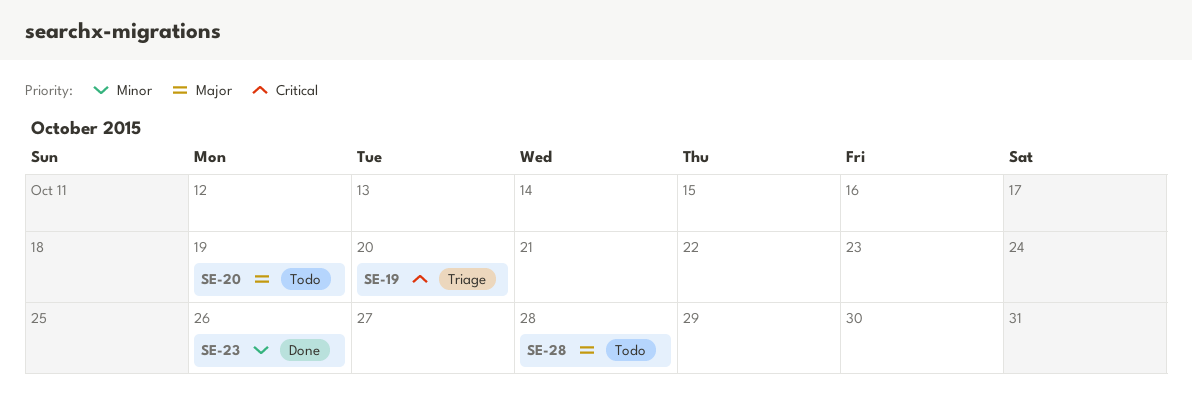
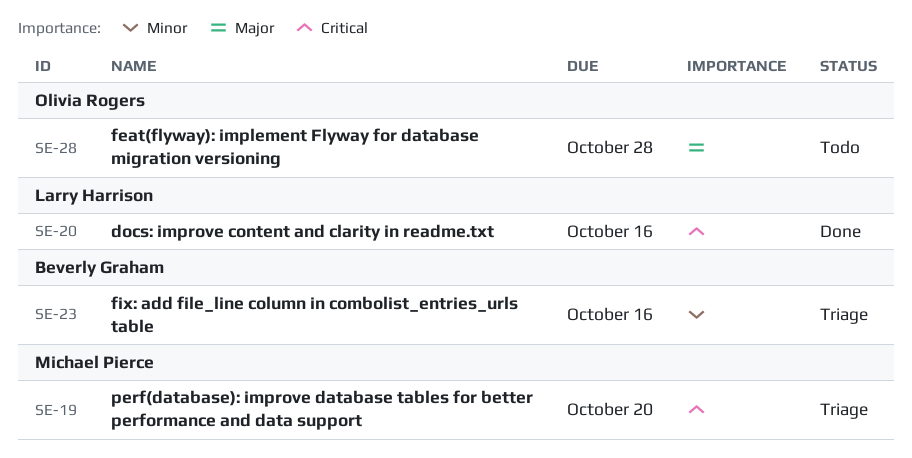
SE-20, status: Todo -> Done
SE-20, priority: Major -> Critical
SE-20, due: Oct 19 -> Oct 16
SE-23, status: Done -> Triage
SE-23, due: Oct 26 -> Oct 16

